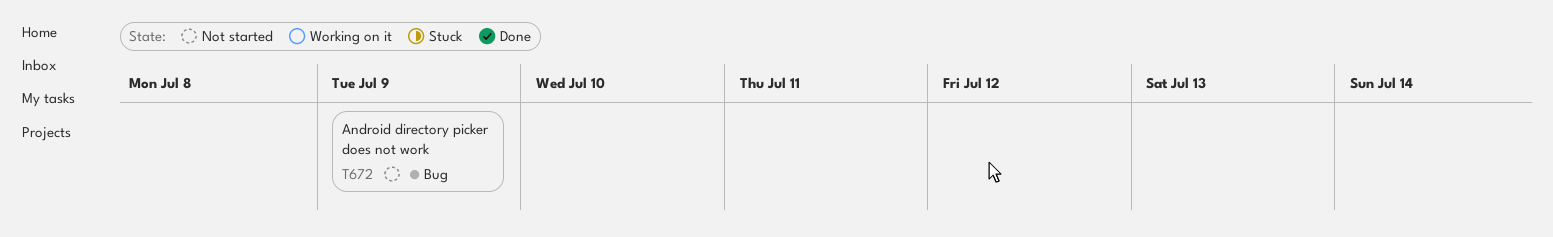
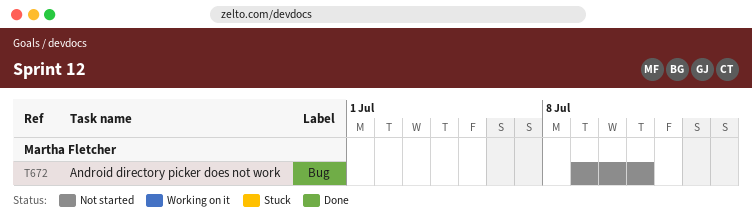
T672, due: Jul 9 -> Jul 11

